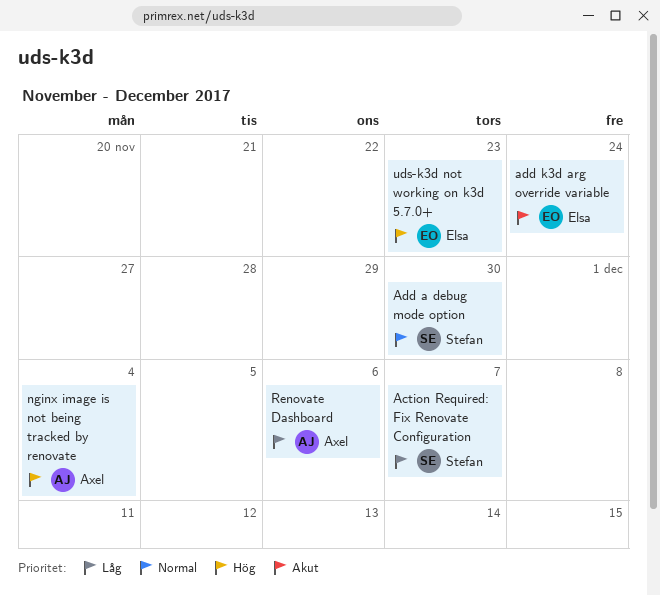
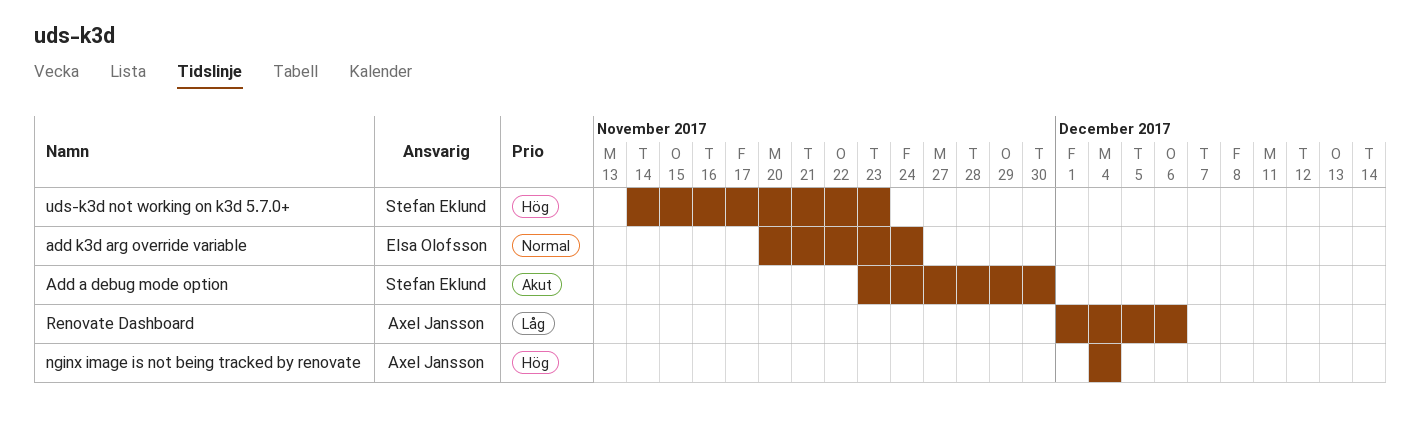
Action Required: Fix Renovate Configuration: present -> none
Add a debug mode option, priority: Normal -> Akut
add k3d arg override variable, priority: Akut -> Normal
uds-k3d not working on k3d 5.7.0+, owner: Elsa Olofsson -> Stefan Eklund

